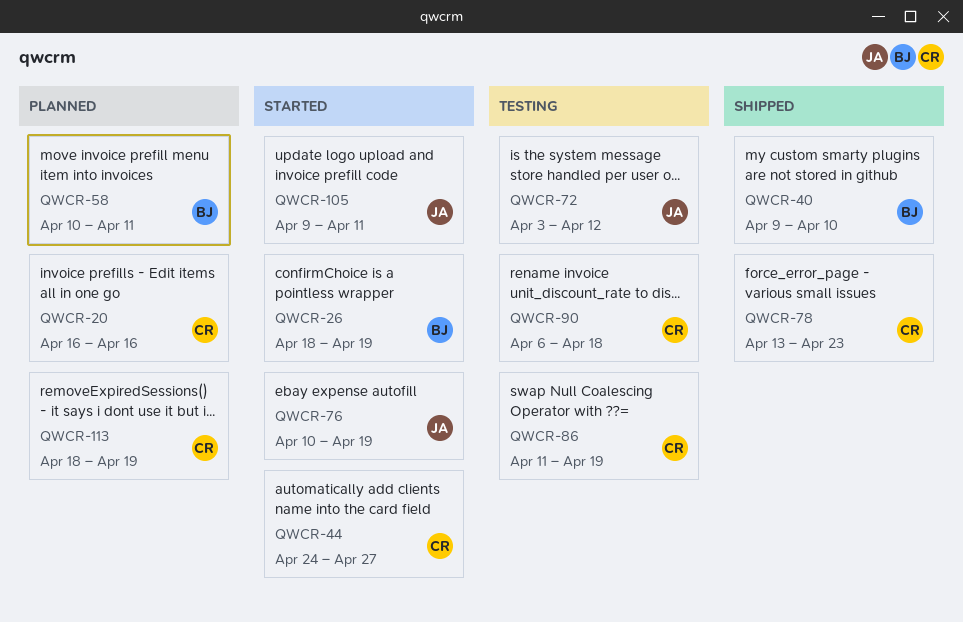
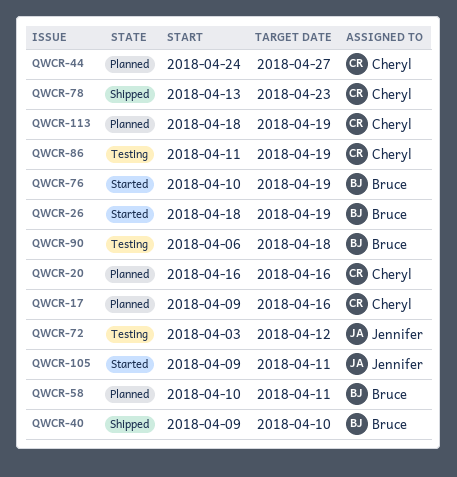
QWCR-17: none -> present
QWCR-44, status: Started -> Planned
QWCR-76, owner: Jennifer -> Bruce
QWCR-90, owner: Cheryl -> Bruce

